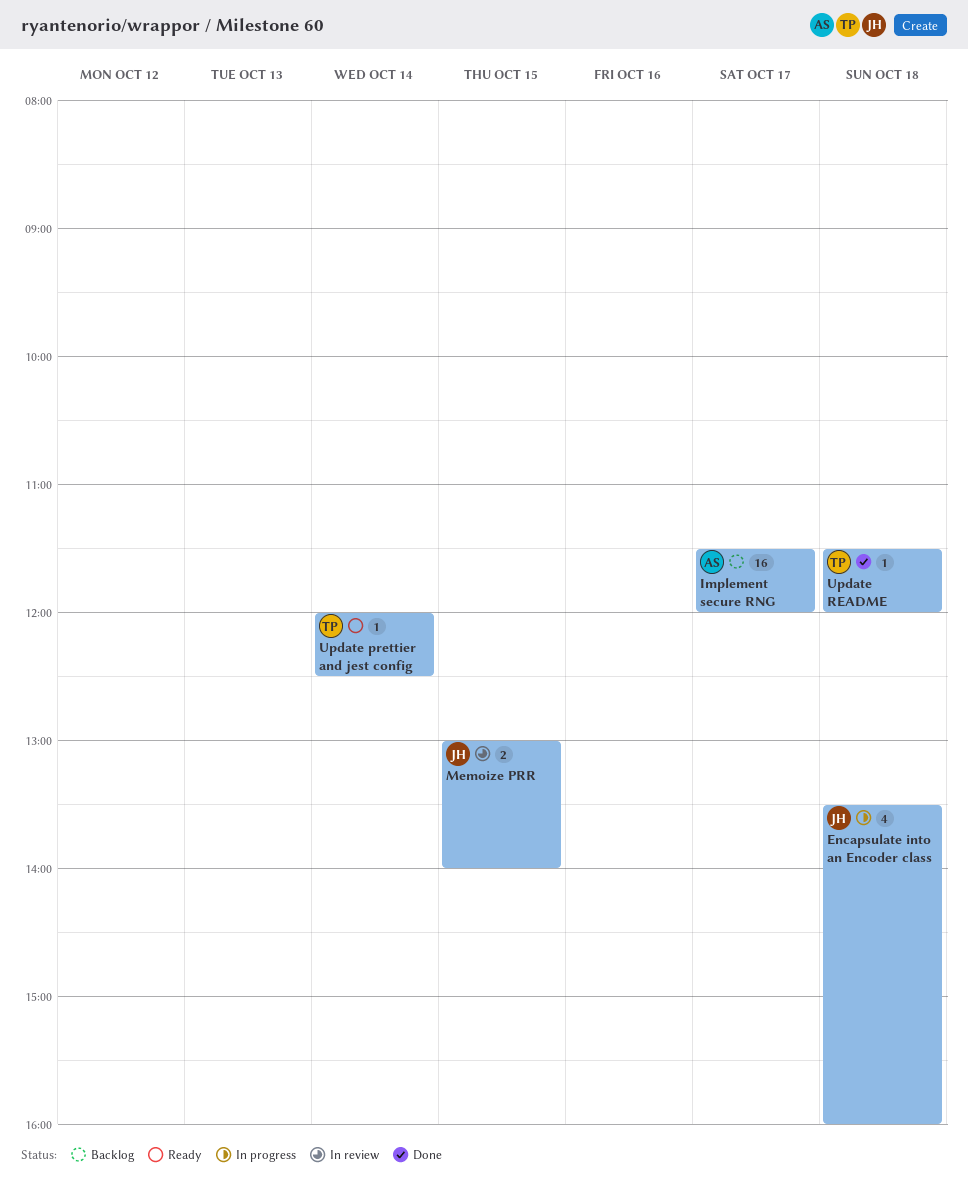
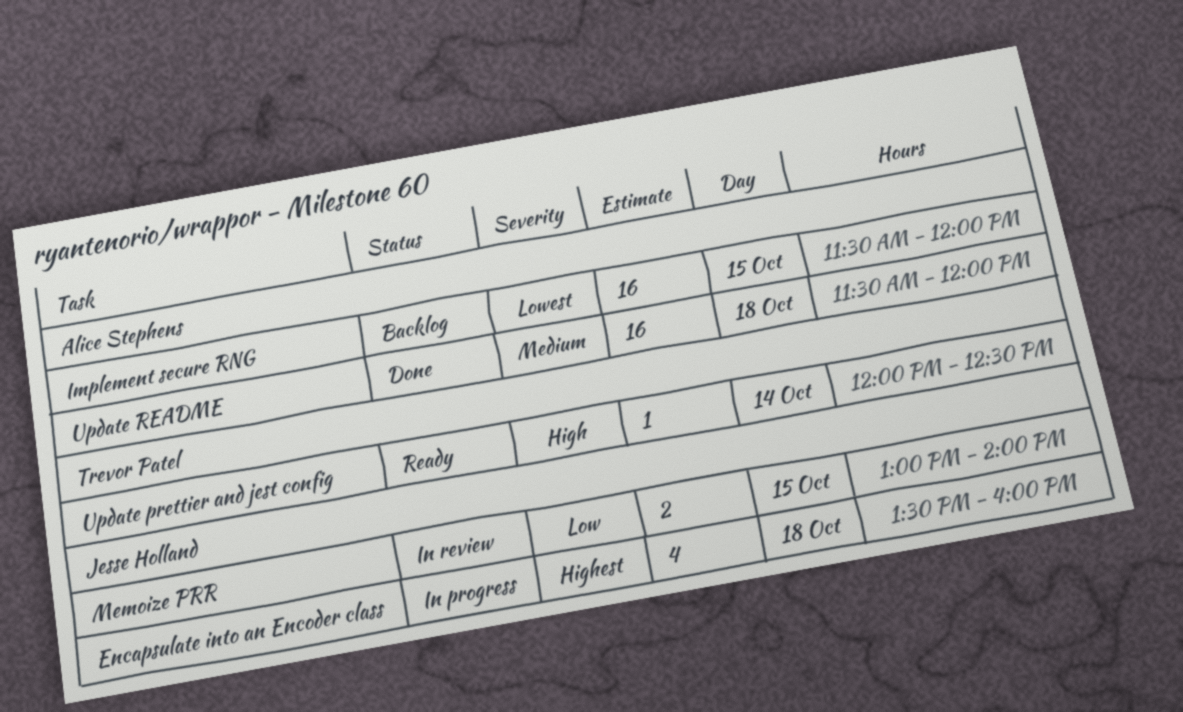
Implement secure RNG, day: Oct 17 -> Oct 15
Update README, owner: Trevor Patel -> Alice Stephens
Update README, estimate: 1 -> 16

